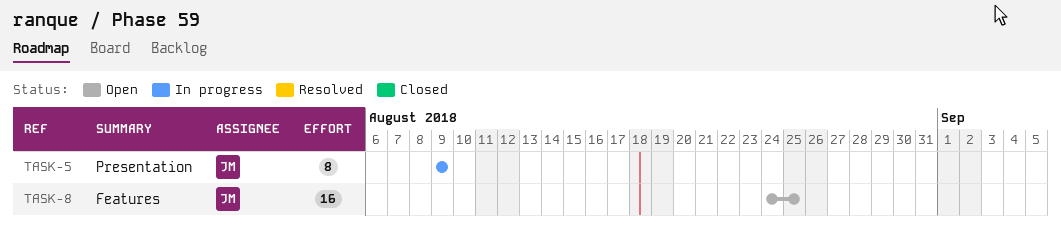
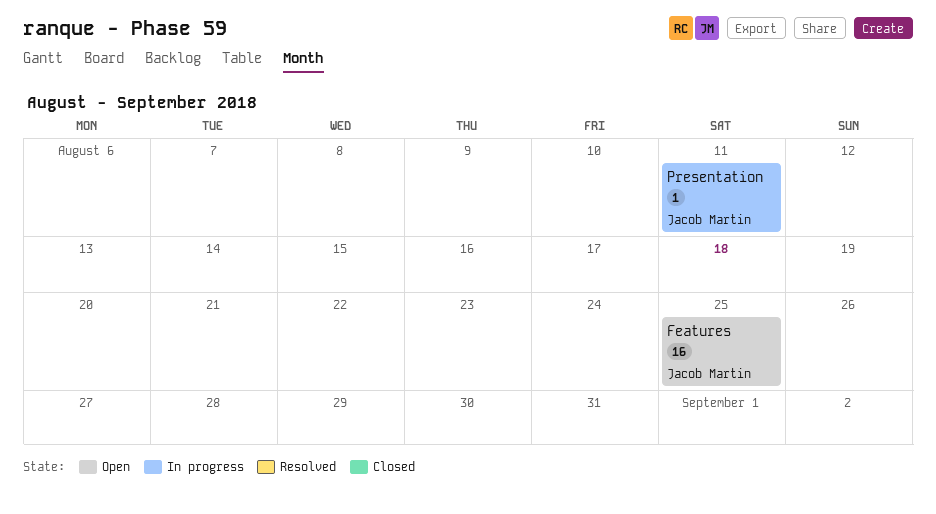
Presentation, estimate: 8 -> 1
Presentation, due: Aug 9 -> Aug 11

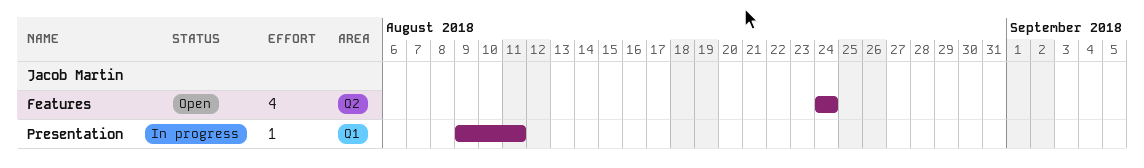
Features, estimate: 16 -> 4
Features, due: Aug 25 -> Aug 24

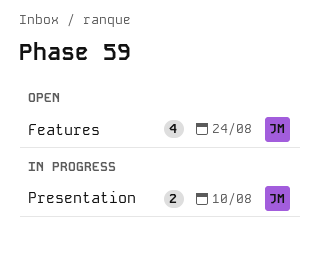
Presentation, estimate: 1 -> 2
Presentation, due: Aug 11 -> Aug 10

